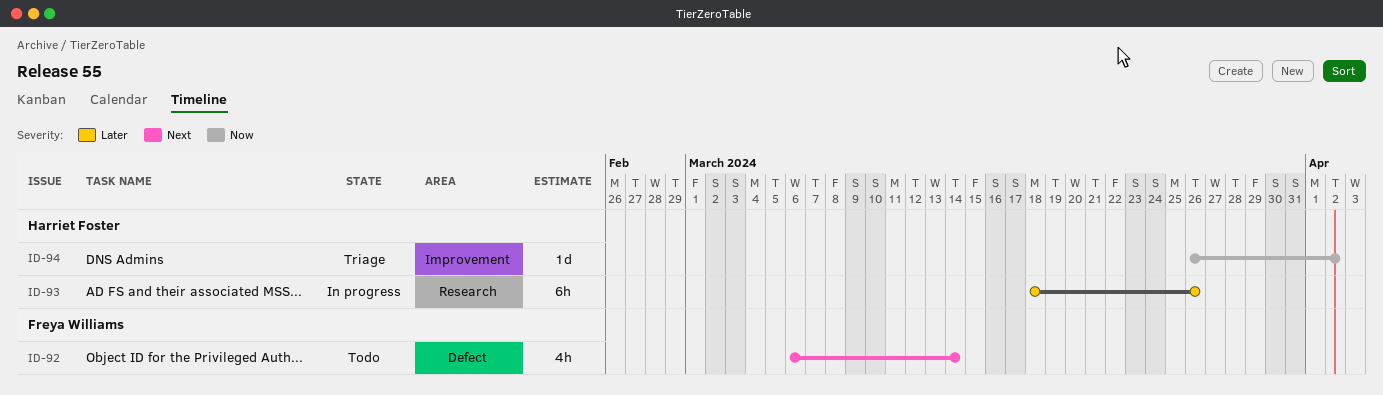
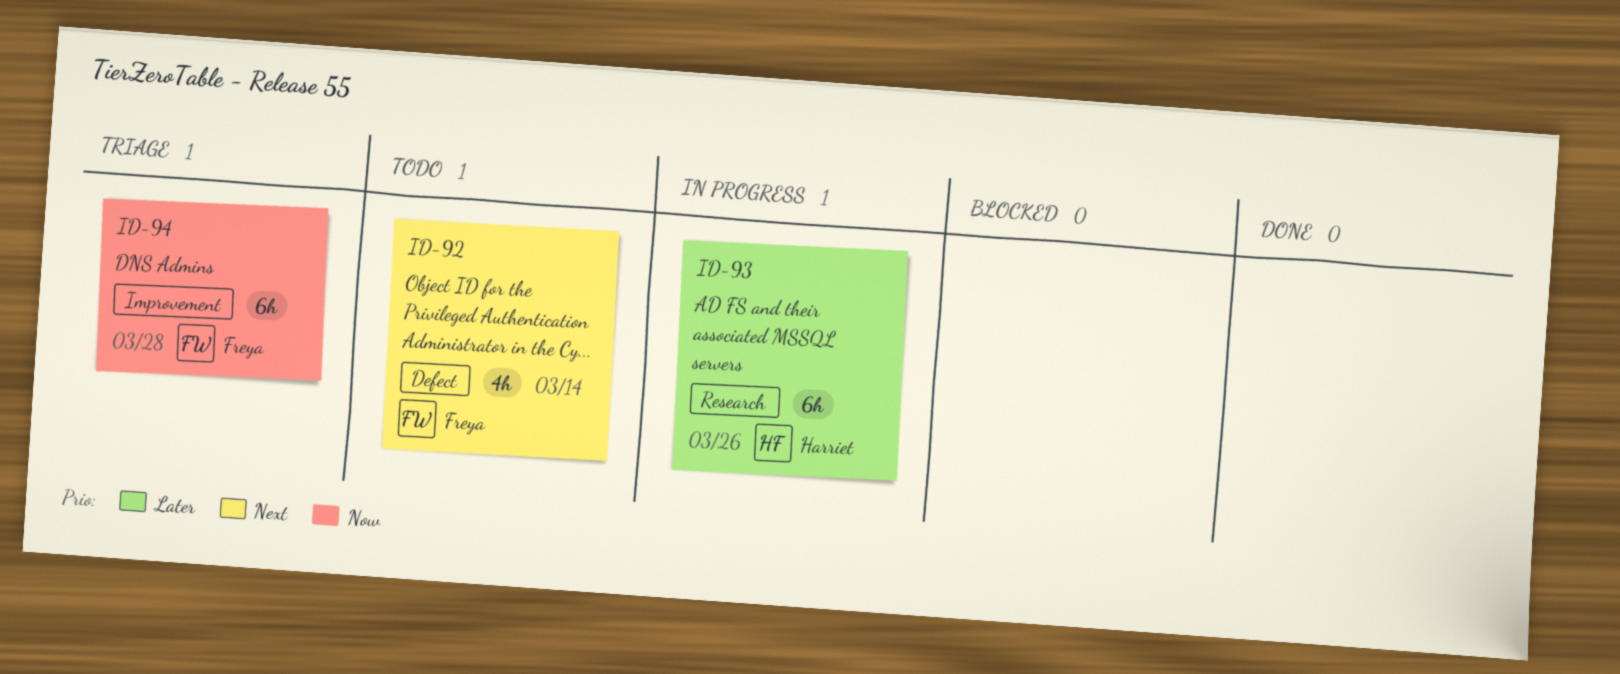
ID-94, owner: Harriet Foster -> Freya Williams
ID-94, estimate: 1d -> 6h
ID-94, due: Apr 2 -> Mar 28

